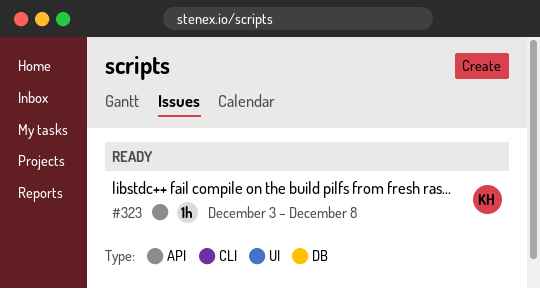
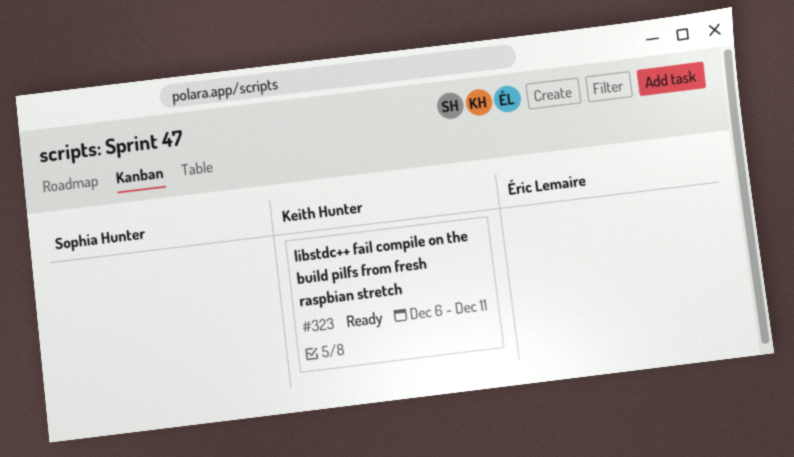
#323, start: Dec 3 -> Dec 6
#323, due: Dec 8 -> Dec 11

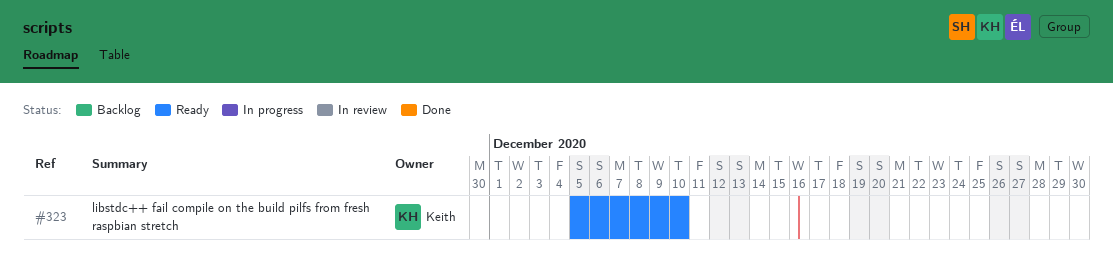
#323, start: Dec 6 -> Dec 5
#323, due: Dec 11 -> Dec 10

